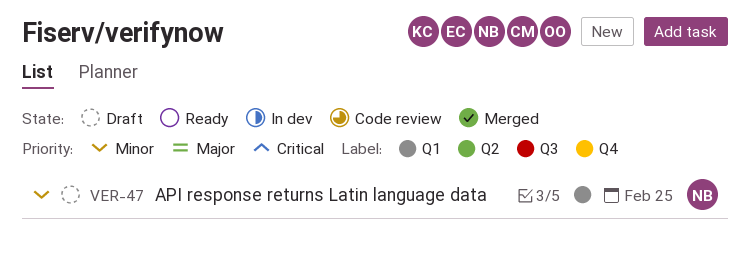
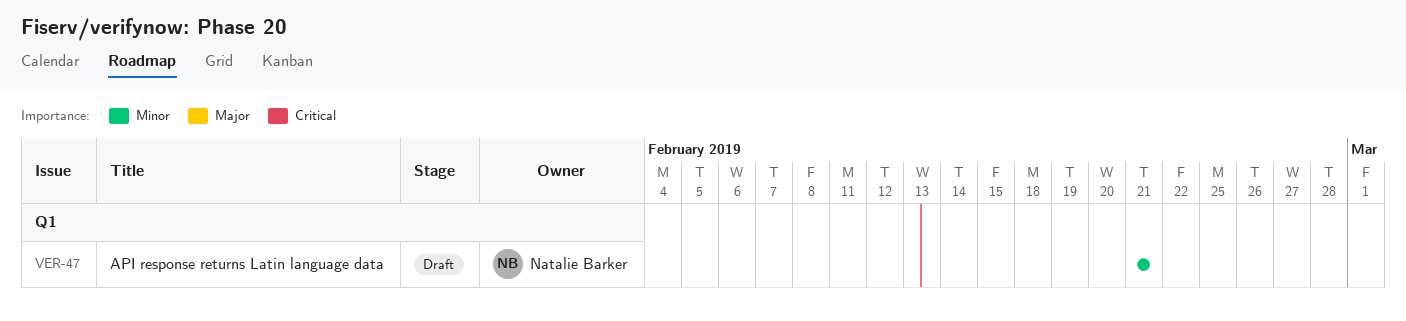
VER-47, due: Feb 25 -> Feb 21

